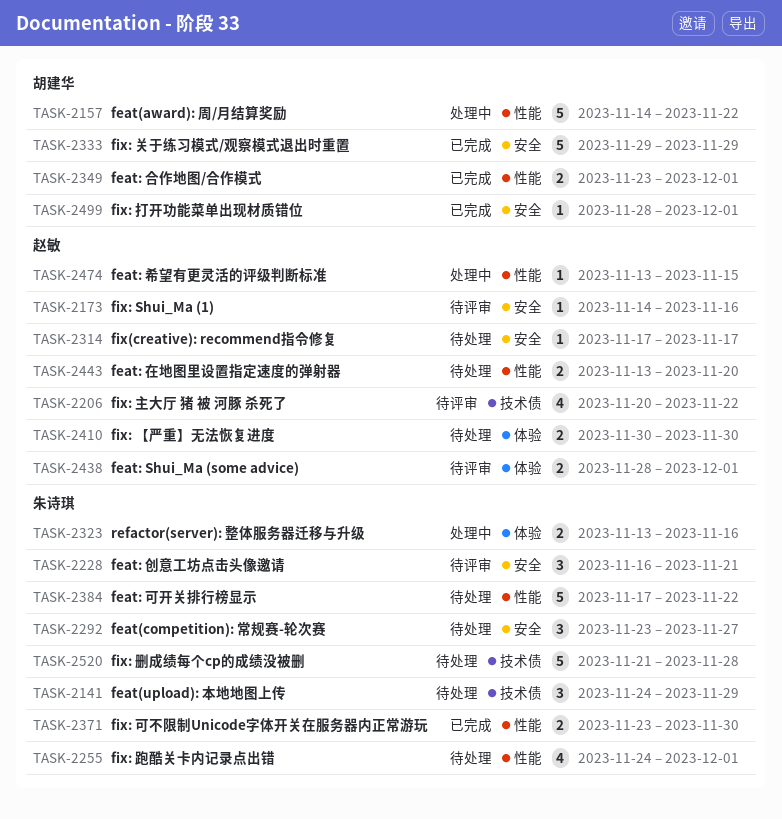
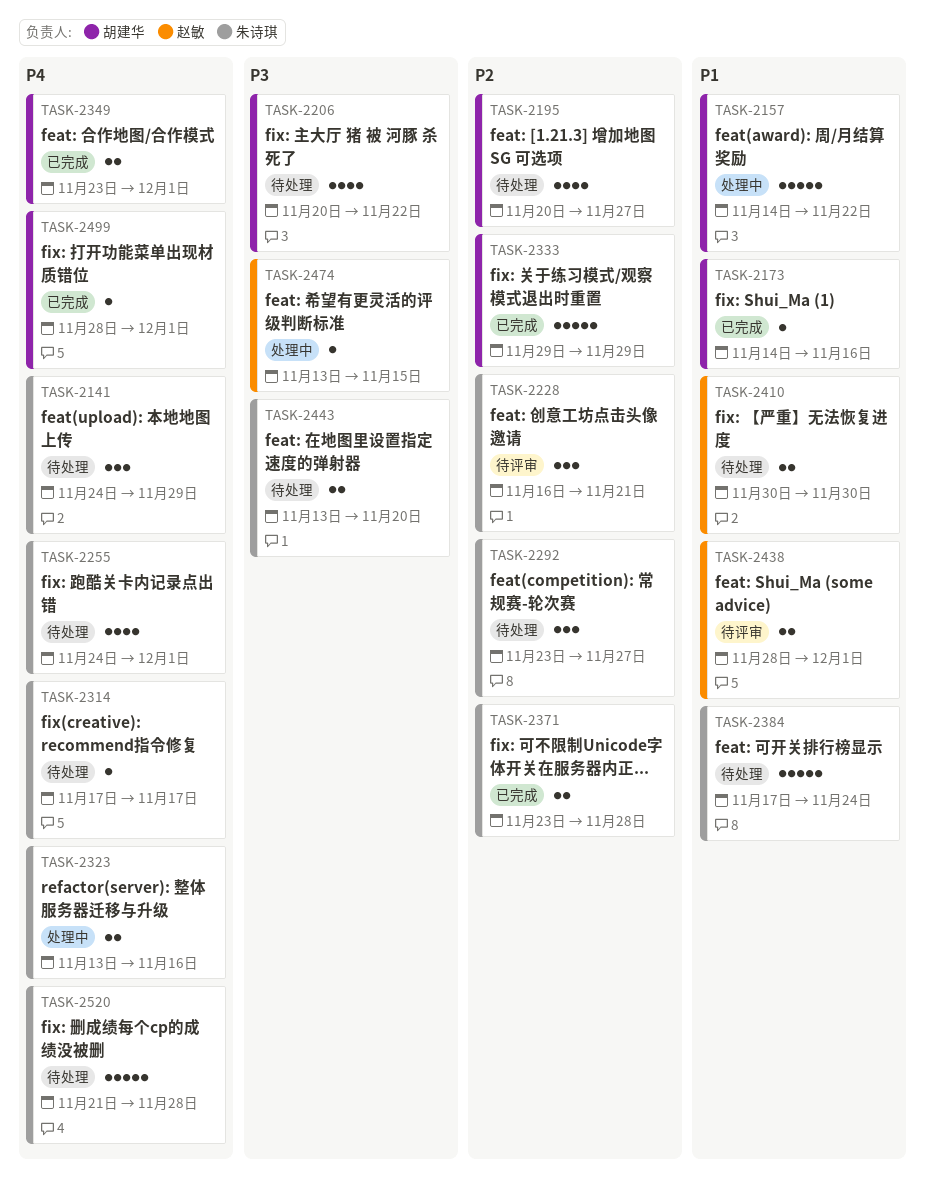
TASK-2173, status: 待评审 -> 已完成
TASK-2173, owner: 赵敏 -> 胡建华
TASK-2195: none -> present
TASK-2206, status: 待评审 -> 待处理
TASK-2206, owner: 赵敏 -> 胡建华
TASK-2314, owner: 赵敏 -> 朱诗琪
TASK-2371, due: Nov 30 -> Nov 28
TASK-2384, due: Nov 22 -> Nov 24
TASK-2443, owner: 赵敏 -> 朱诗琪

